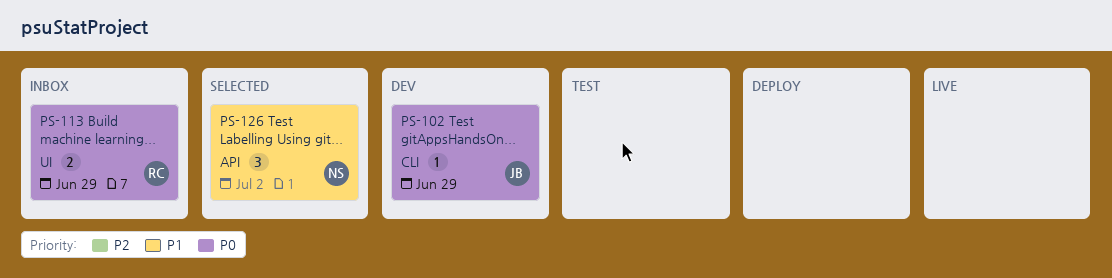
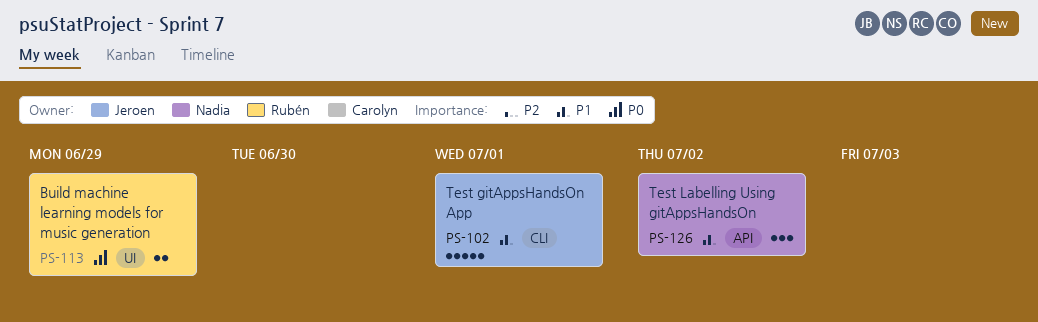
PS-102, priority: P0 -> P1
PS-102, estimate: 1 -> 5
PS-102, due: Jun 29 -> Jul 1

